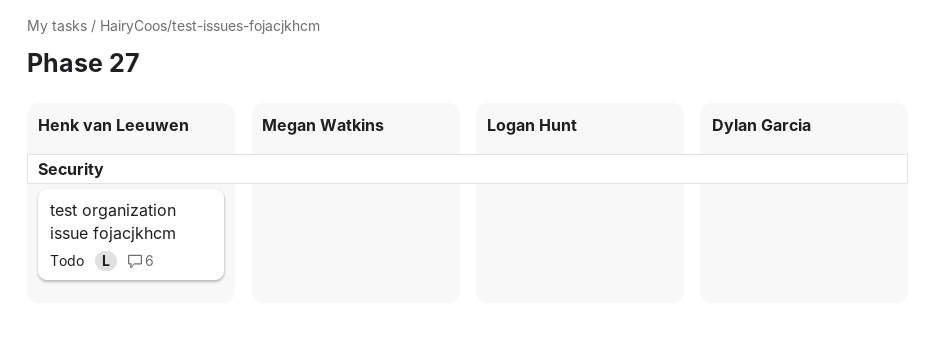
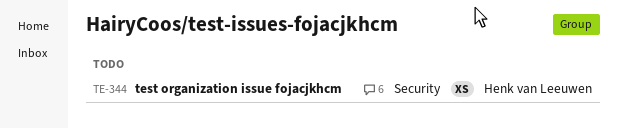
test organization issue fojacjkhcm, estimate: L -> XS

